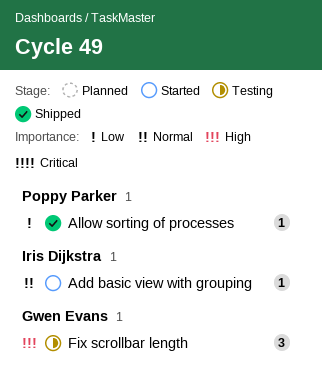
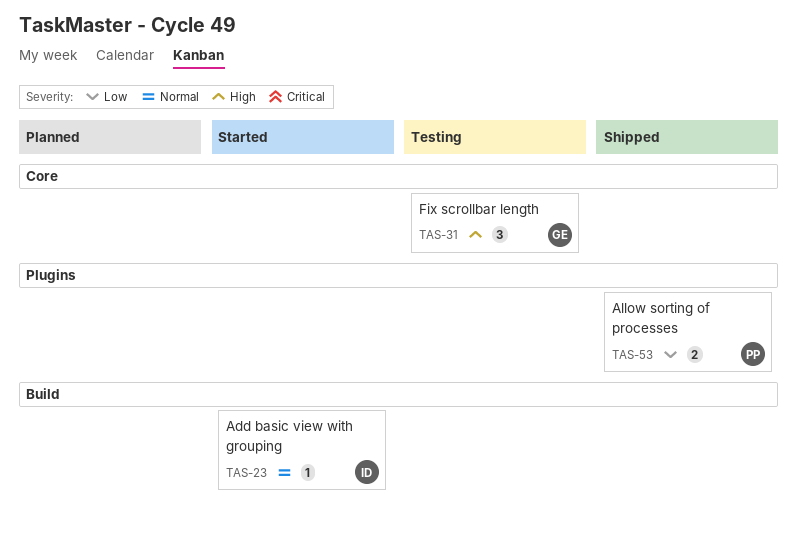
Allow sorting of processes, estimate: 1 -> 2

